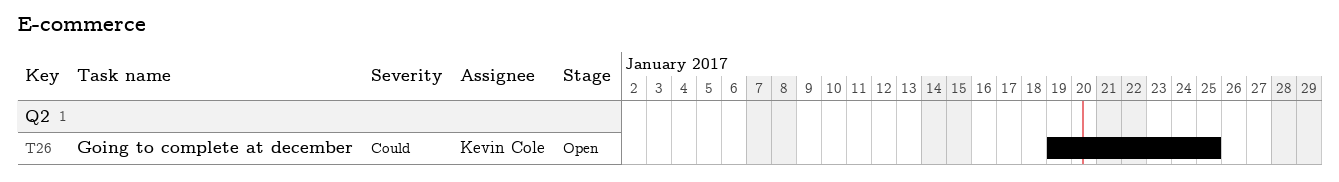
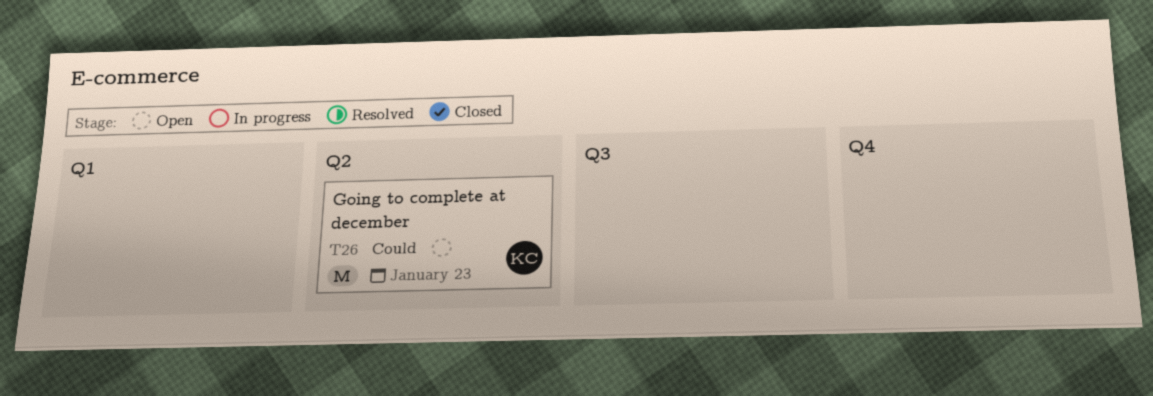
T26, due: Jan 25 -> Jan 23

